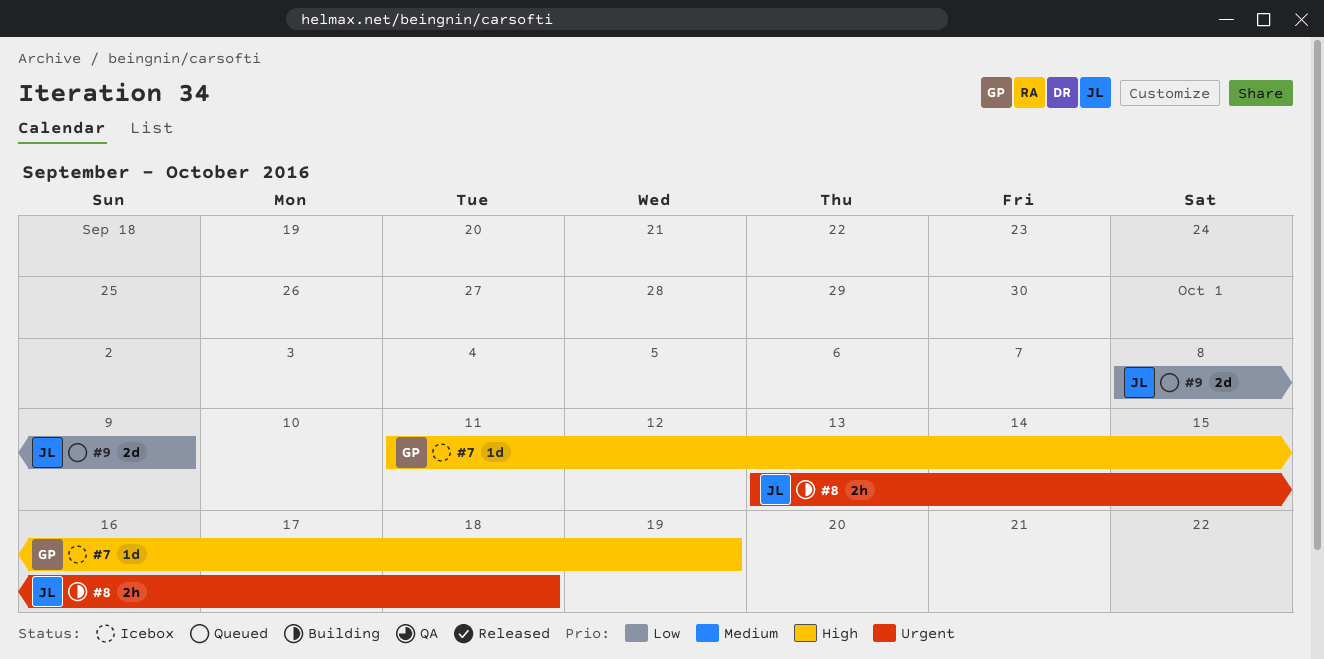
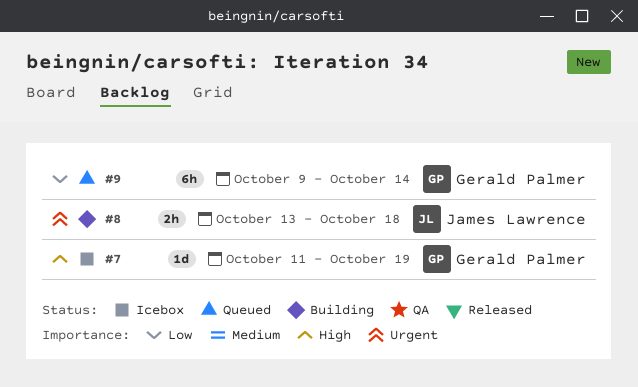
#9, owner: James Lawrence -> Gerald Palmer
#9, estimate: 2d -> 6h
#9, start: Oct 8 -> Oct 9
#9, due: Oct 9 -> Oct 14

